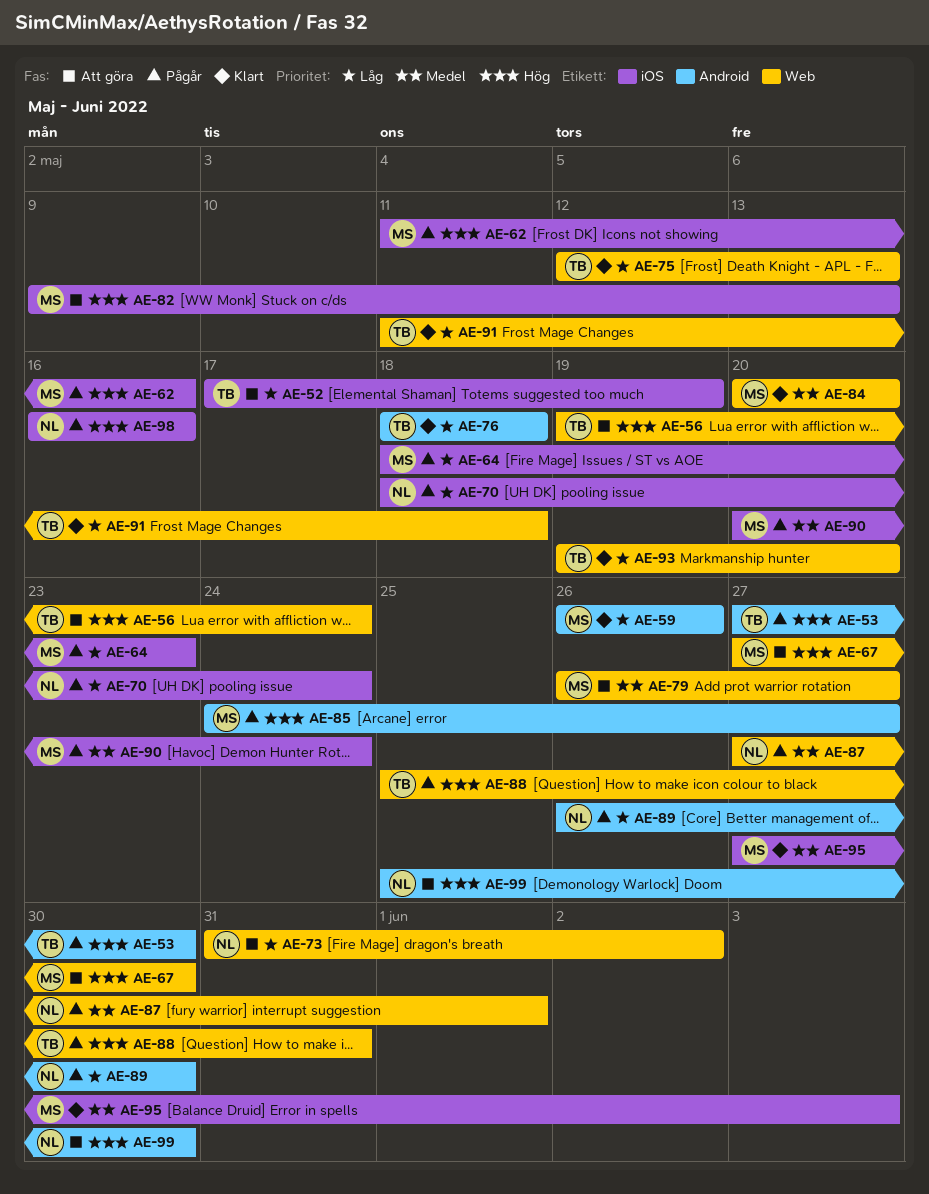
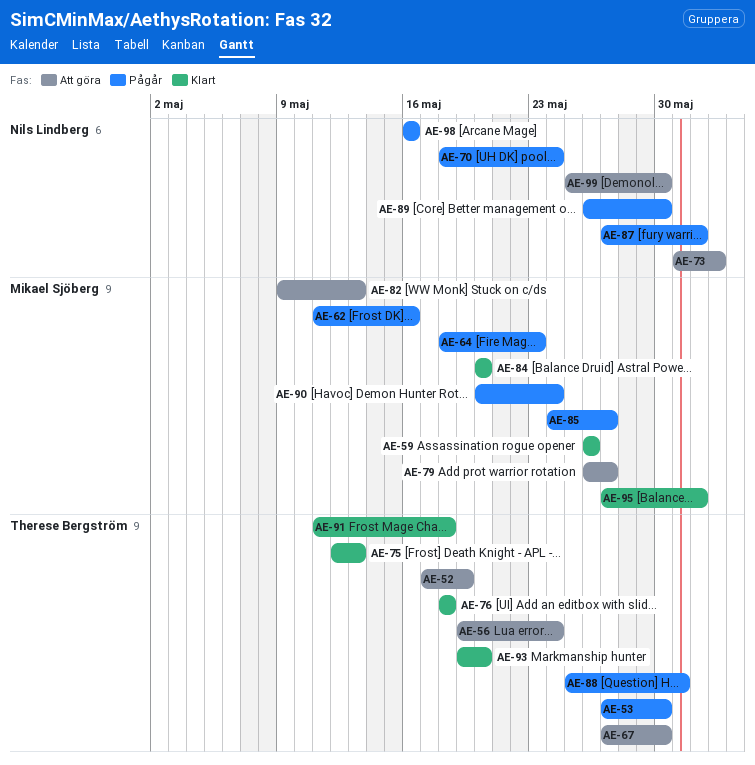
AE-67, owner: Mikael Sjöberg -> Therese Bergström
AE-95, due: Jun 3 -> Jun 1

